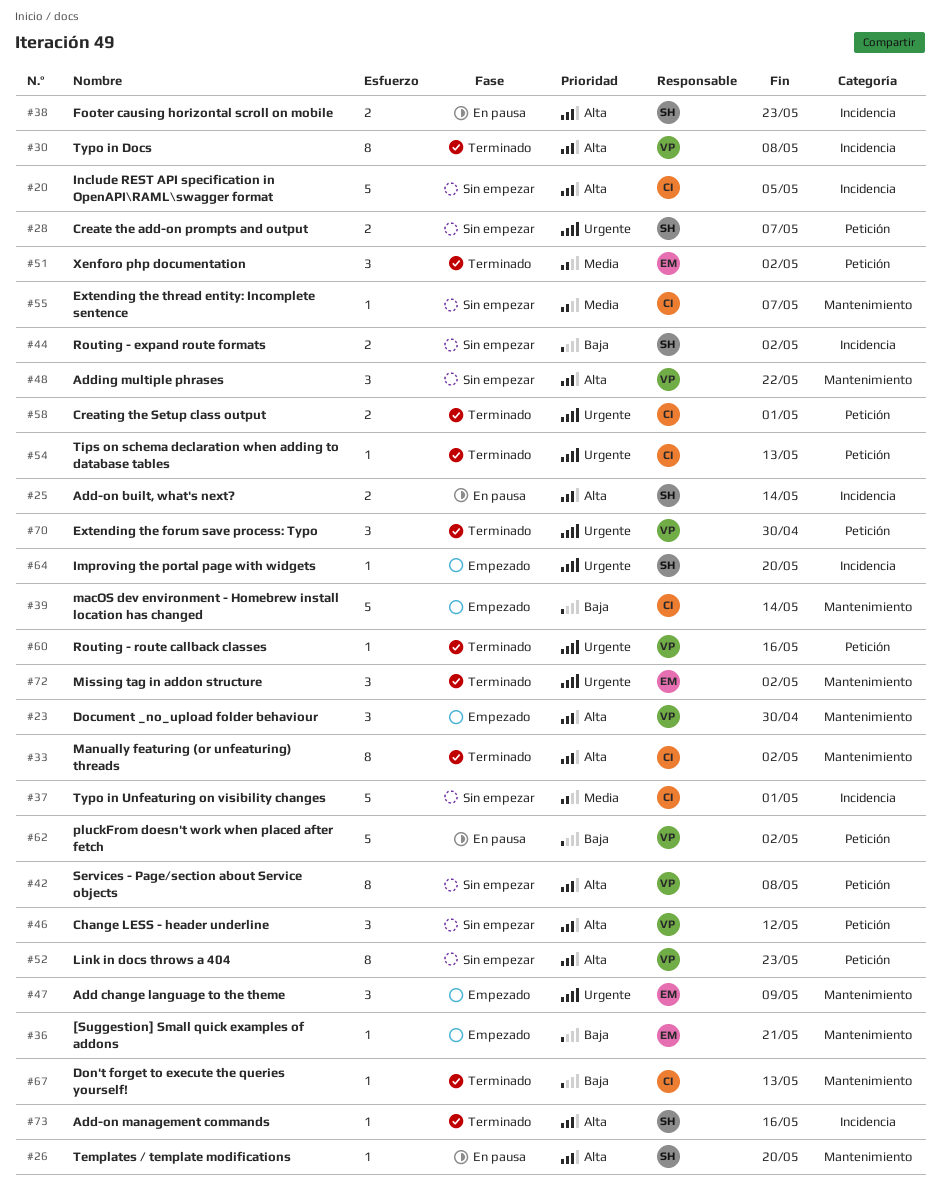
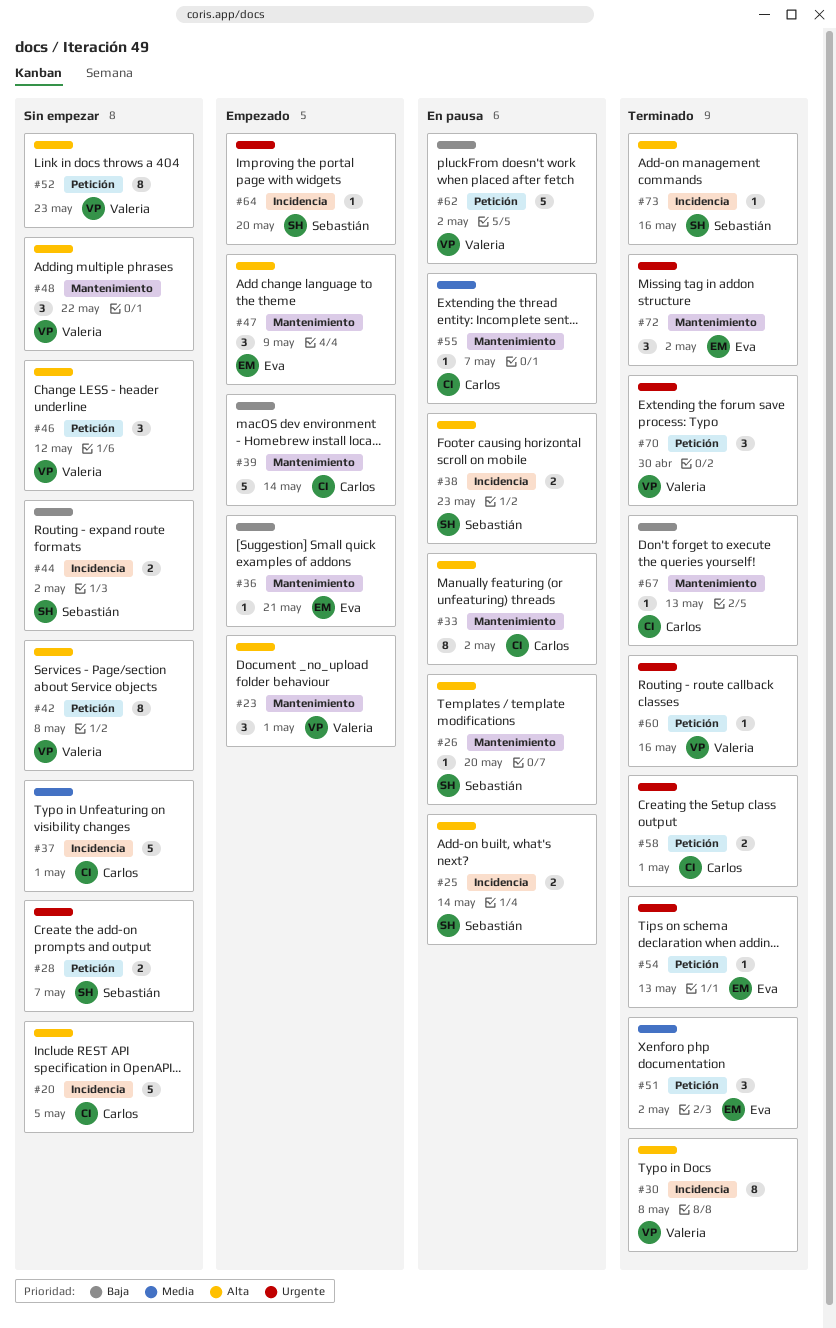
#23, due: Apr 30 -> May 1
#33, status: Terminado -> En pausa
#47, priority: Urgente -> Alta
#54, owner: Carlos -> Eva
#55, status: Sin empezar -> En pausa

